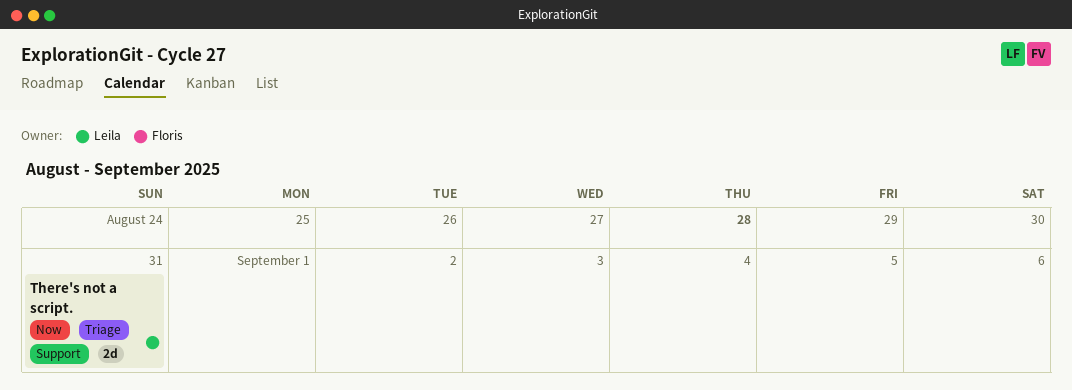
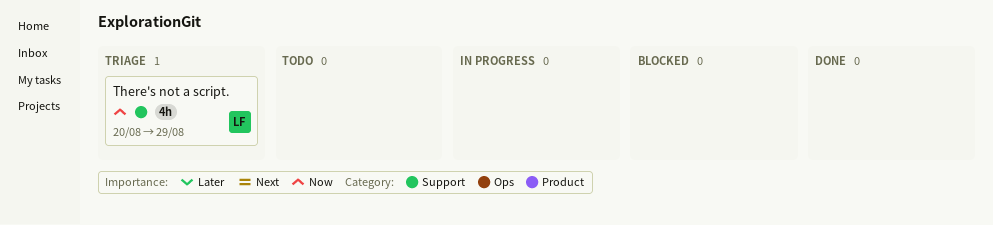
There's not a script., estimate: 2d -> 4h
There's not a script., due: Aug 31 -> Aug 29

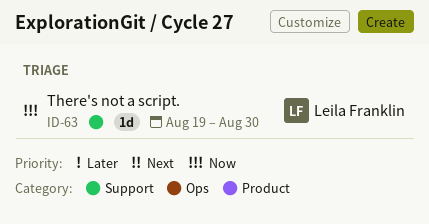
There's not a script., estimate: 4h -> 1d
There's not a script., start: Aug 20 -> Aug 19
There's not a script., due: Aug 29 -> Aug 30

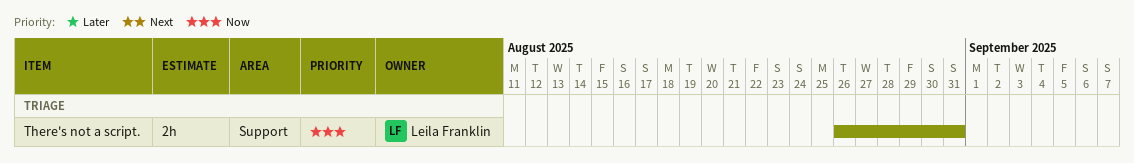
There's not a script., estimate: 1d -> 2h
There's not a script., start: Aug 19 -> Aug 26
There's not a script., due: Aug 30 -> Aug 31

